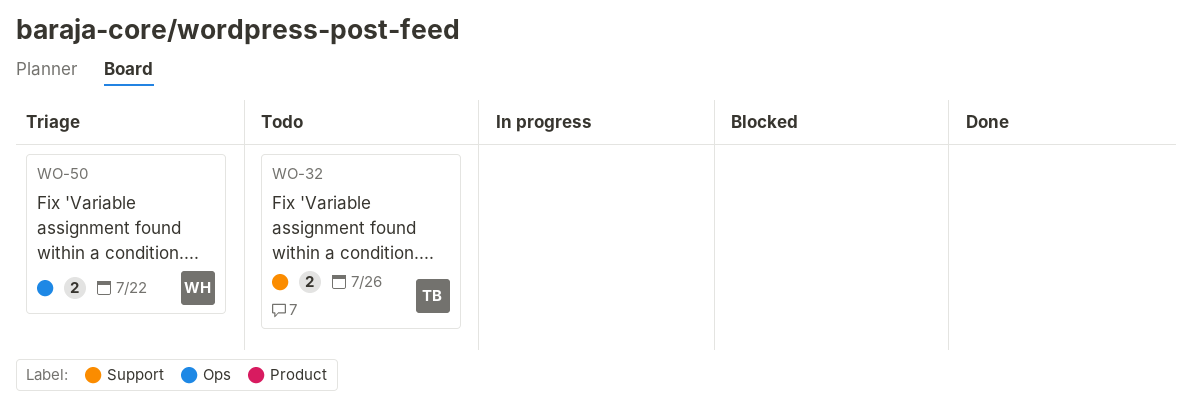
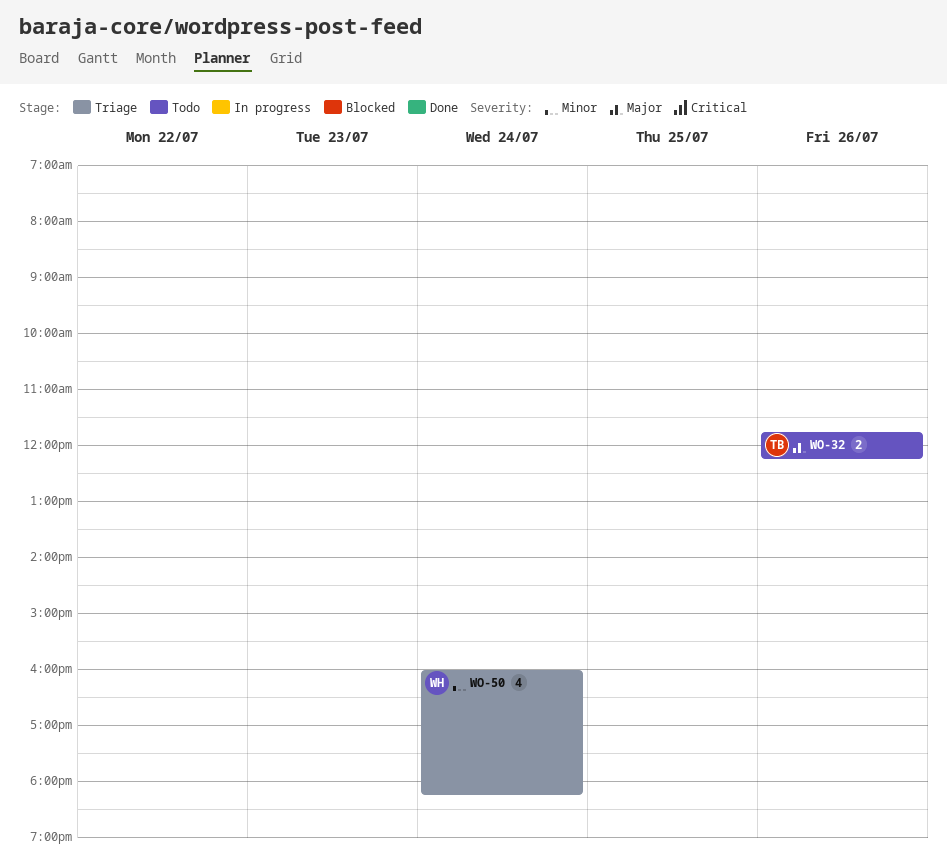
WO-50, estimate: 2 -> 4
WO-50, day: Jul 22 -> Jul 24

